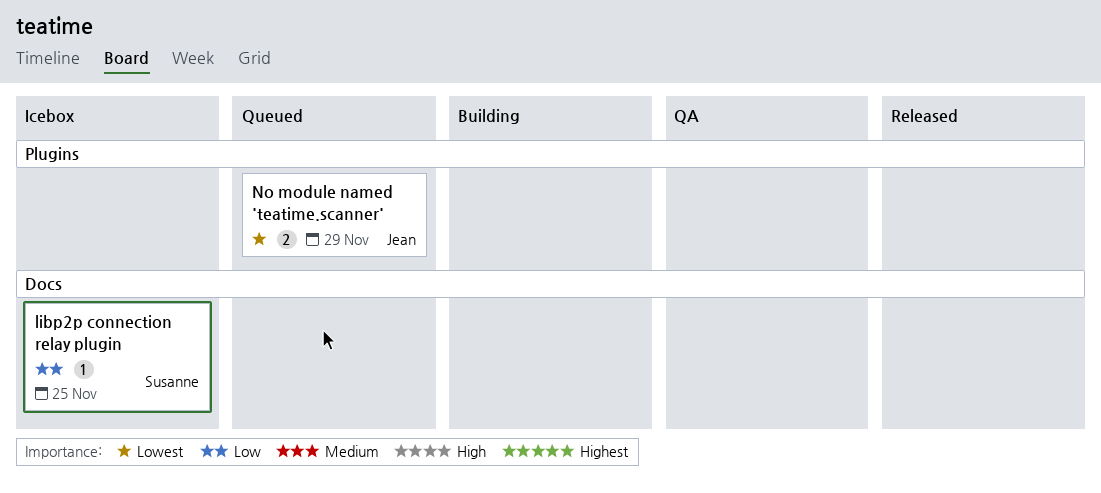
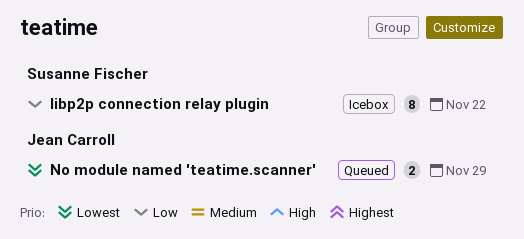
libp2p connection relay plugin, estimate: 1 -> 8
libp2p connection relay plugin, due: Nov 25 -> Nov 22

